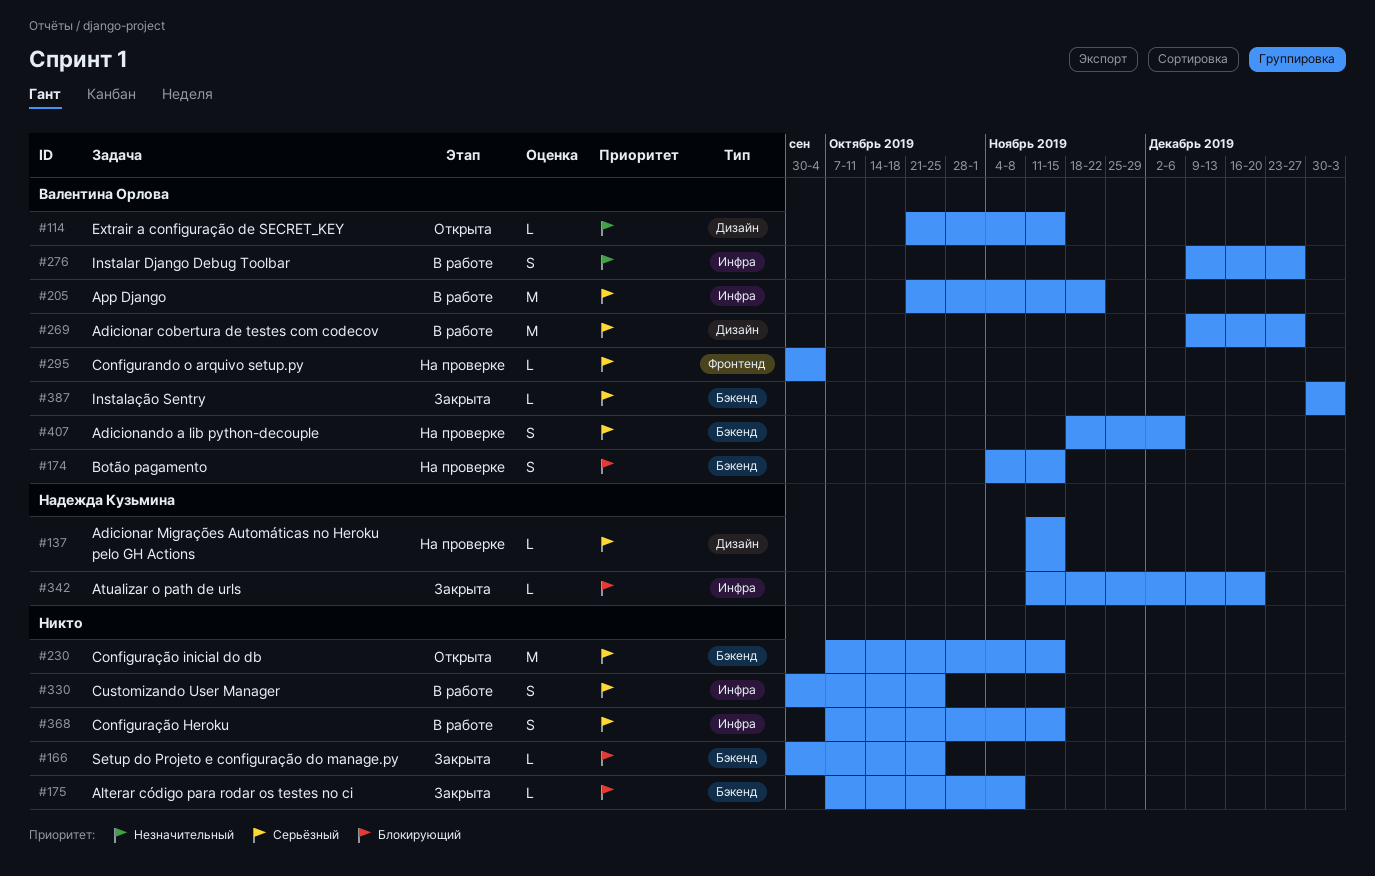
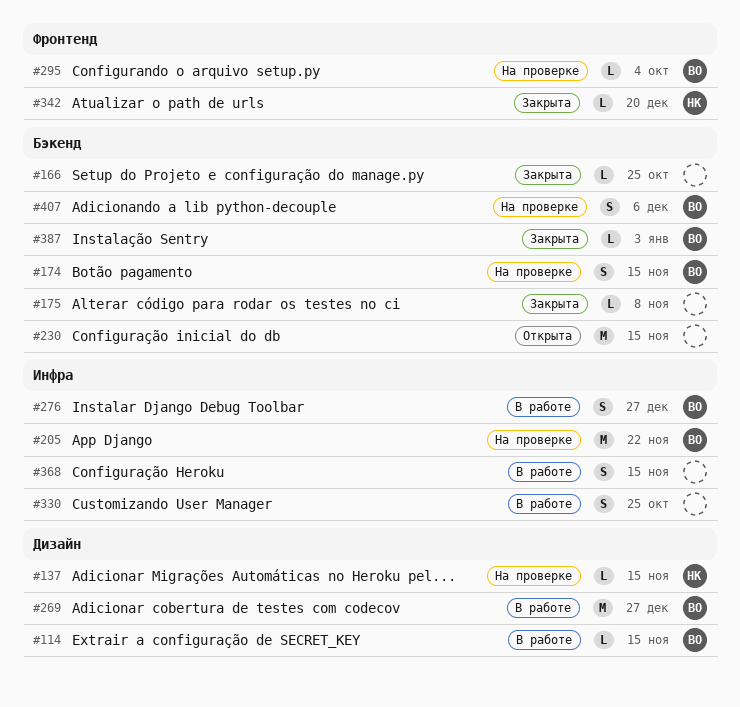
#114, status: Открыта -> В работе
#205, status: В работе -> На проверке
#342, label: Инфра -> Фронтенд

